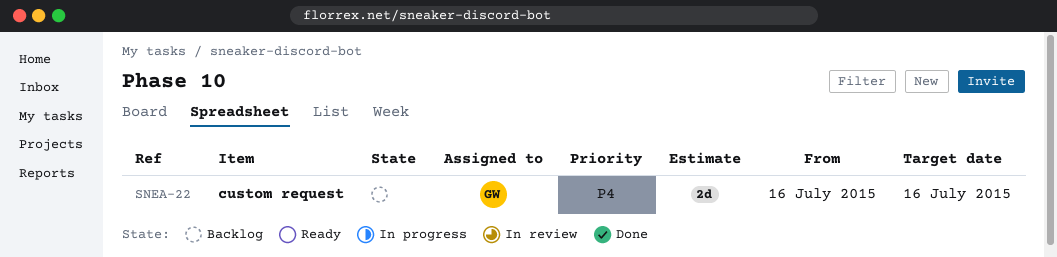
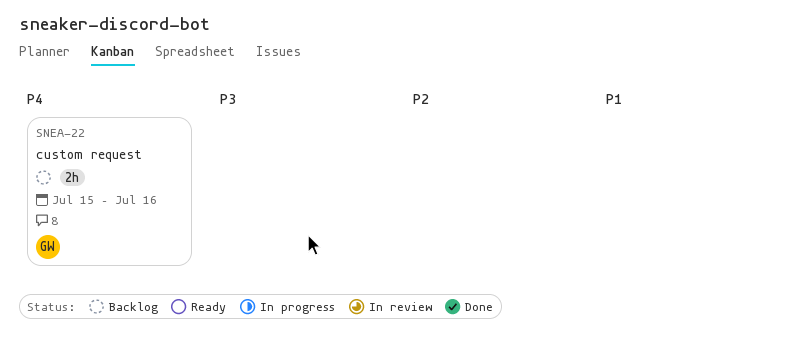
SNEA-22, estimate: 2d -> 2h
SNEA-22, start: Jul 16 -> Jul 15

